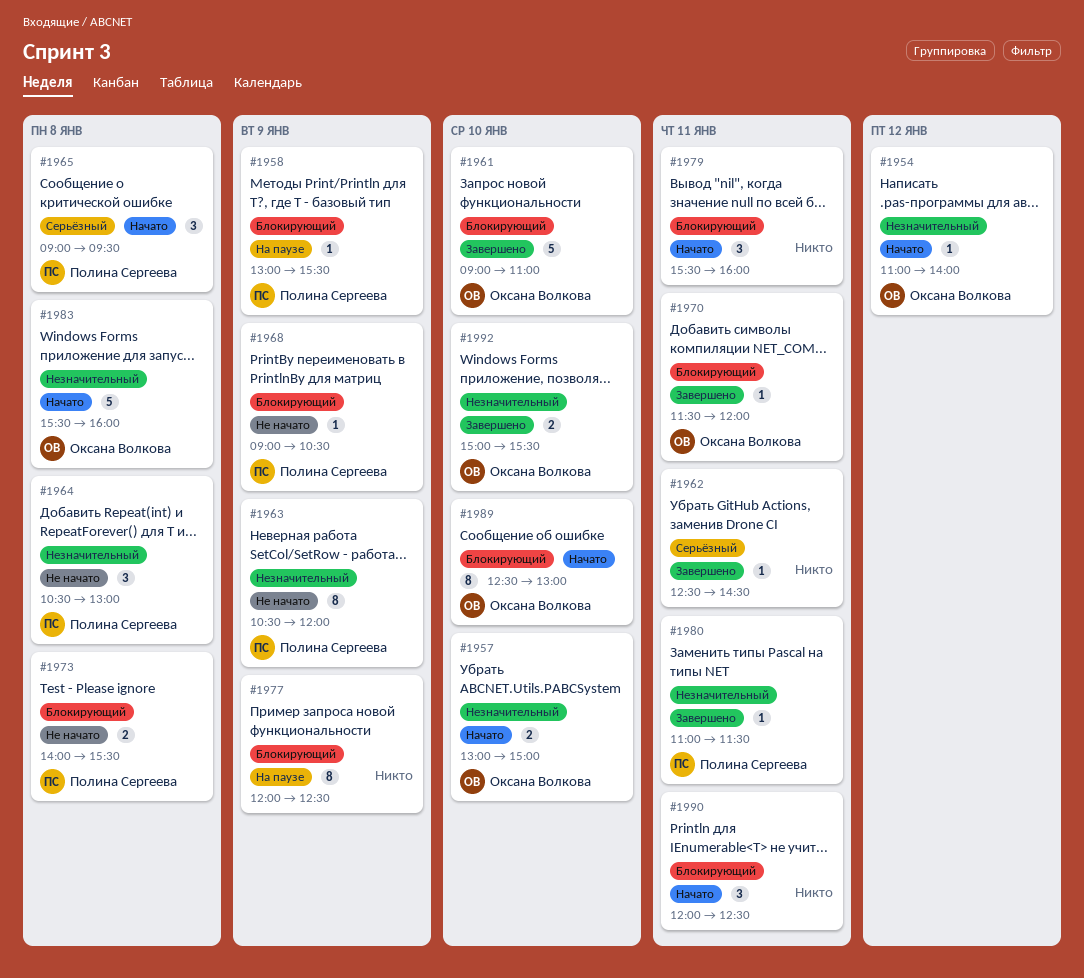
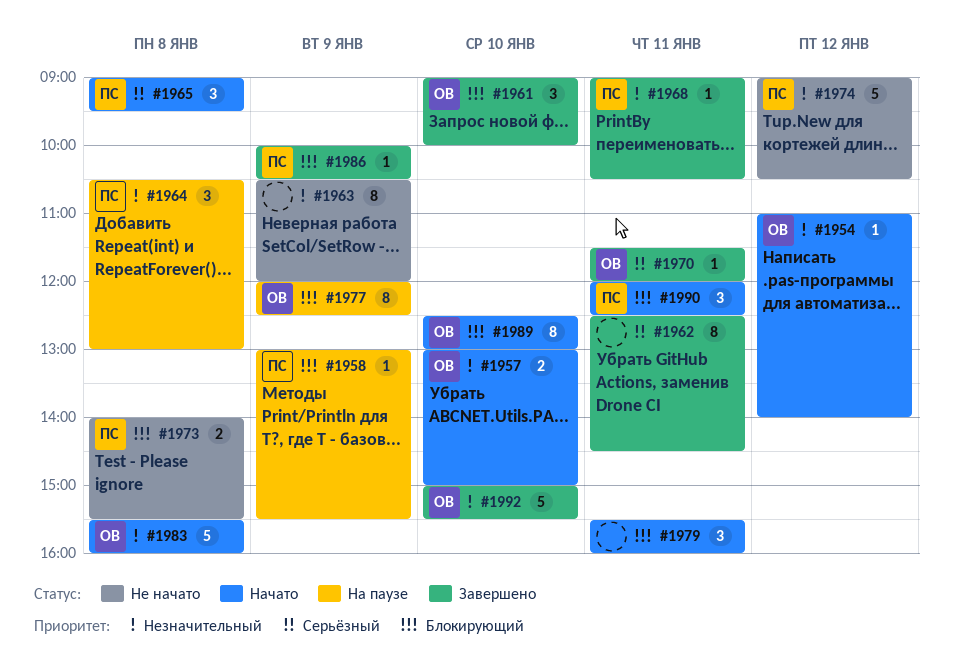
#1961, estimate: 5 -> 3
#1961, ends: 11:00 -> 10:00
#1962, estimate: 1 -> 8
#1963, owner: Полина Сергеева -> none
#1964, status: Не начато -> На паузе
#1968, status: Не начато -> Завершено
#1968, priority: Блокирующий -> Незначительный
#1968, day: Jan 9 -> Jan 11
#1970, priority: Блокирующий -> Серьёзный
#1974: none -> present
#1977, owner: none -> Оксана Волкова
#1980: present -> none
#1986: none -> present
#1990, owner: none -> Полина Сергеева
#1992, estimate: 2 -> 5

